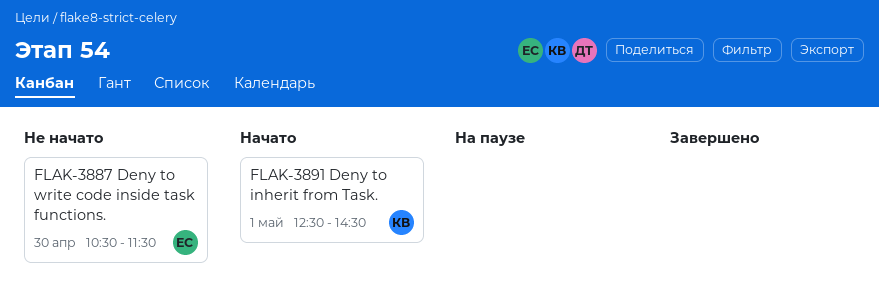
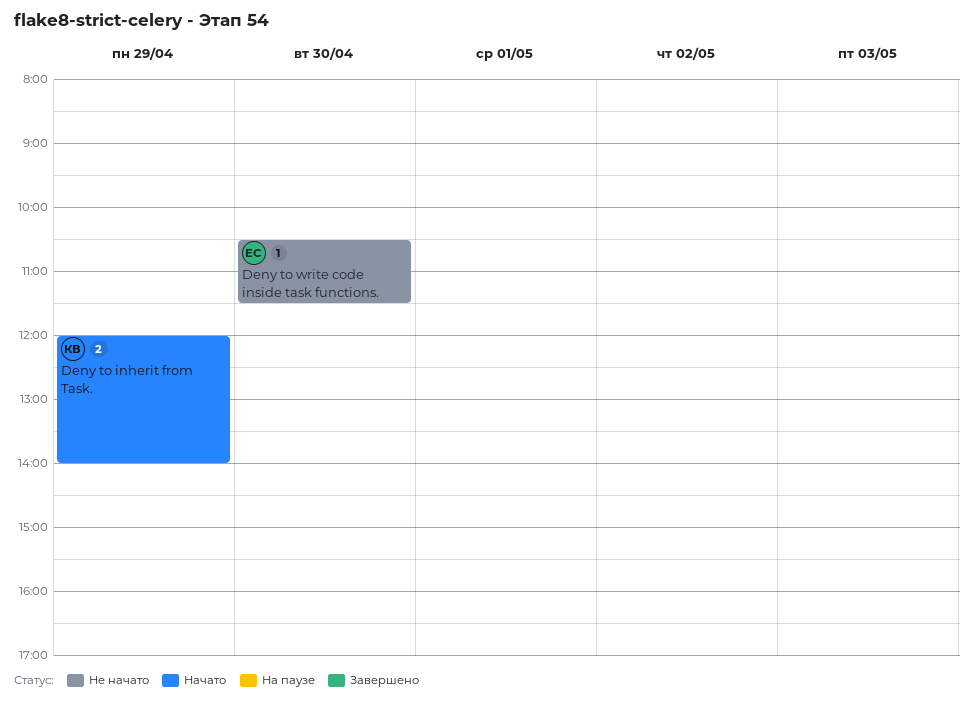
Deny to inherit from Task., day: May 1 -> Apr 29
Deny to inherit from Task., begins: 12:30 -> 12:00
Deny to inherit from Task., ends: 14:30 -> 14:00

